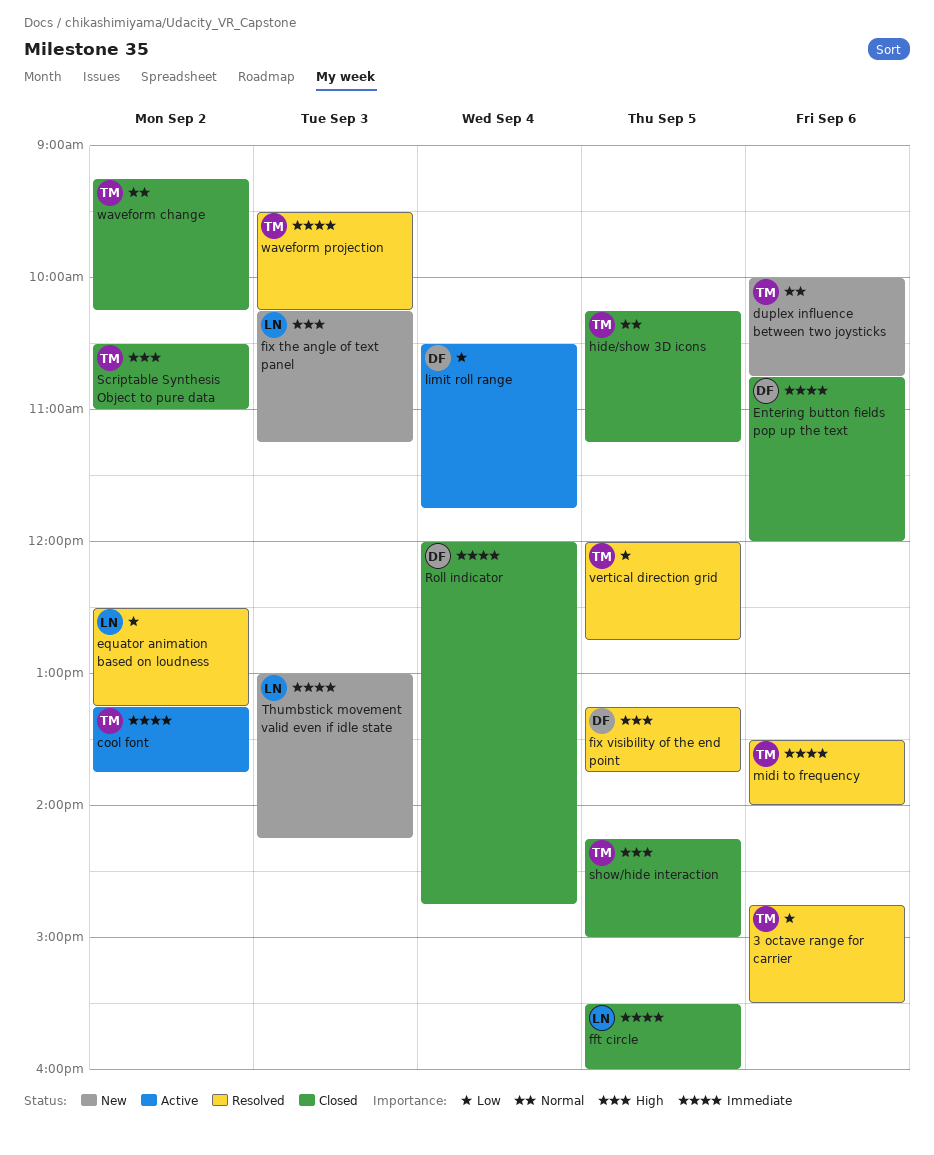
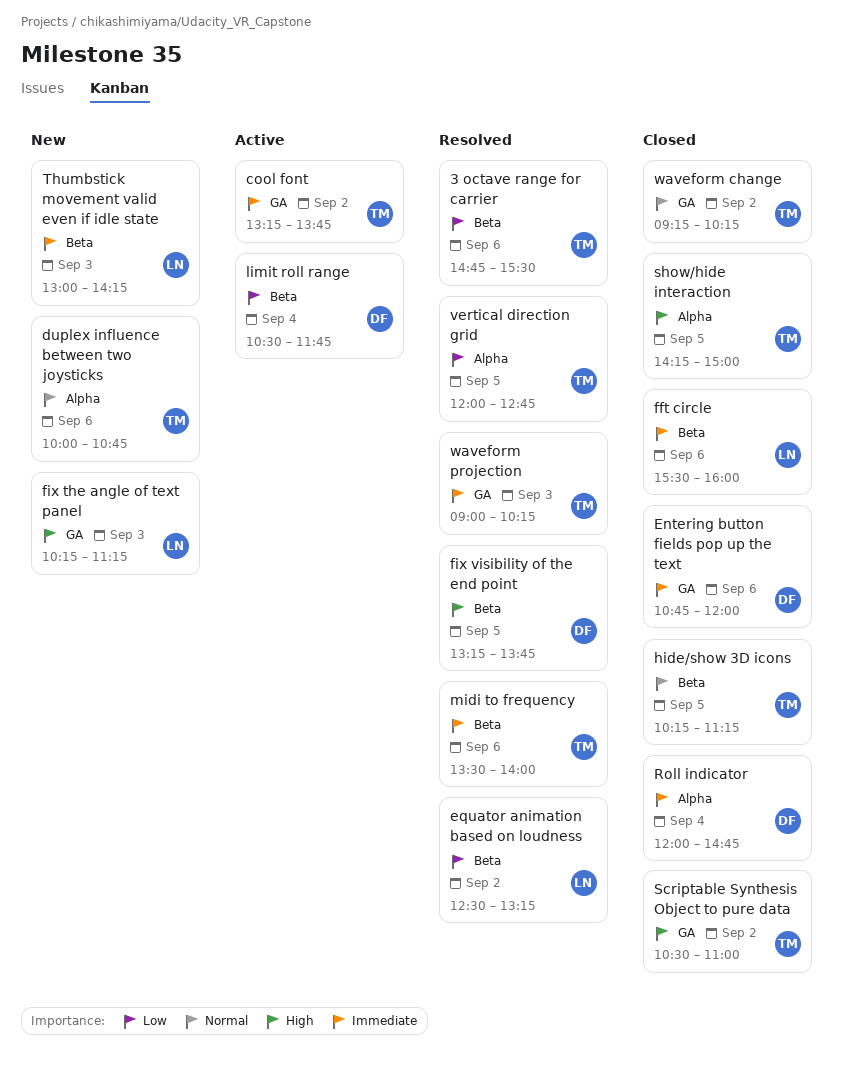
fft circle, day: Sep 5 -> Sep 6
waveform projection, begins: 09:30 -> 09:00

